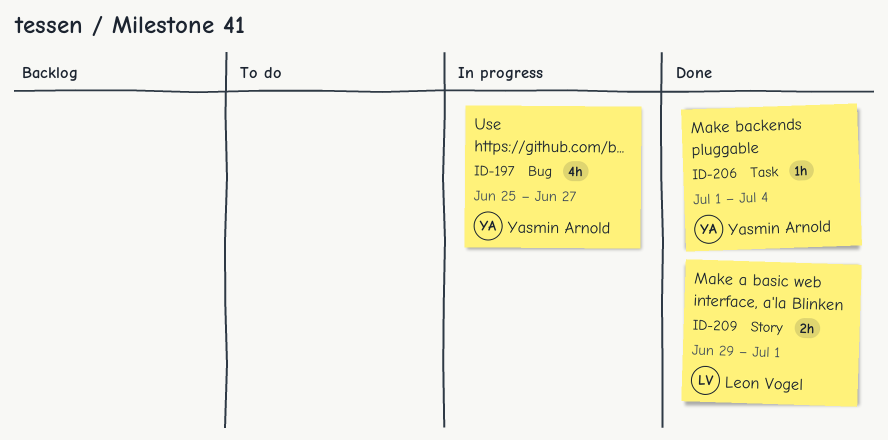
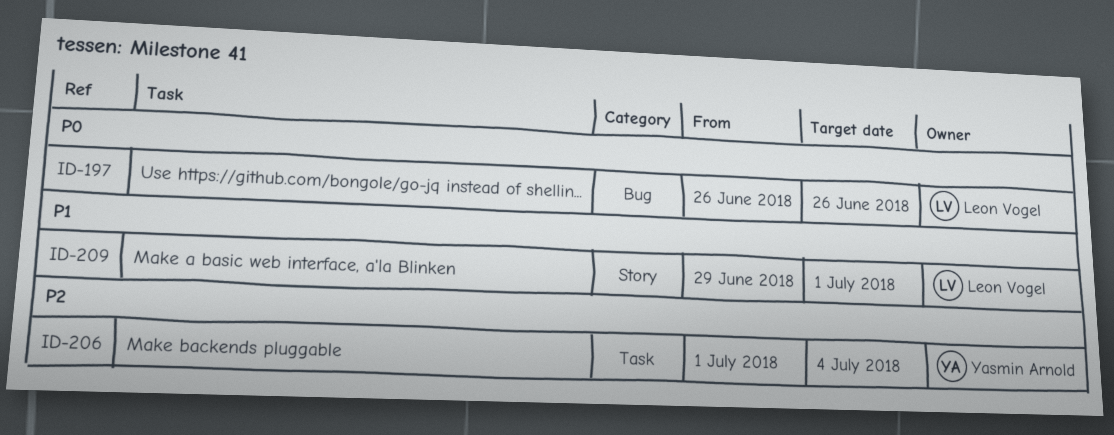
ID-197, owner: Yasmin Arnold -> Leon Vogel
ID-197, start: Jun 25 -> Jun 26
ID-197, due: Jun 27 -> Jun 26

